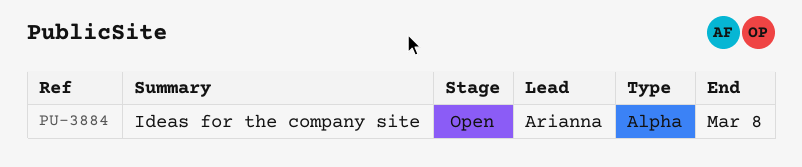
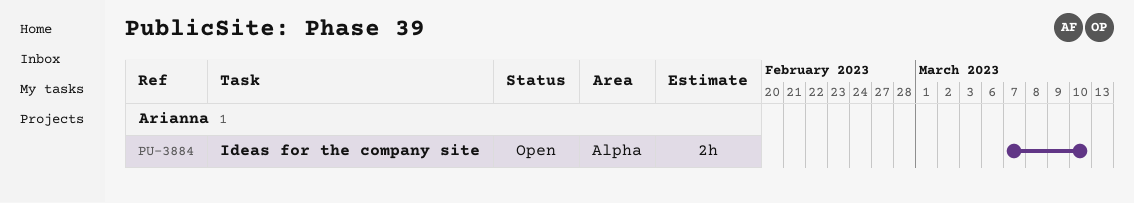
PU-3884, due: Mar 8 -> Mar 10

